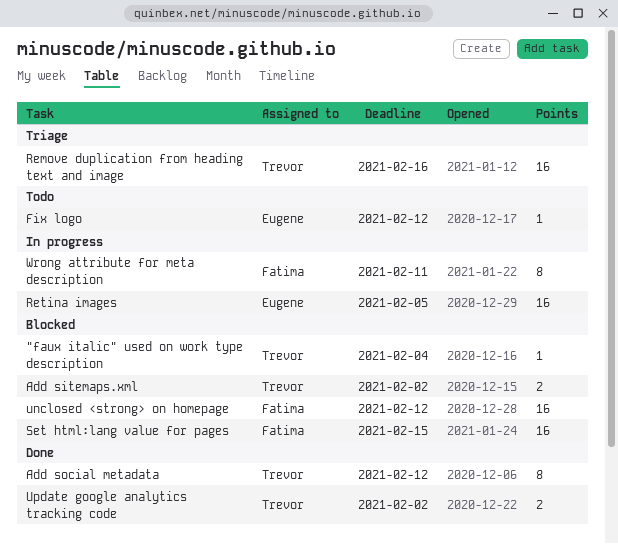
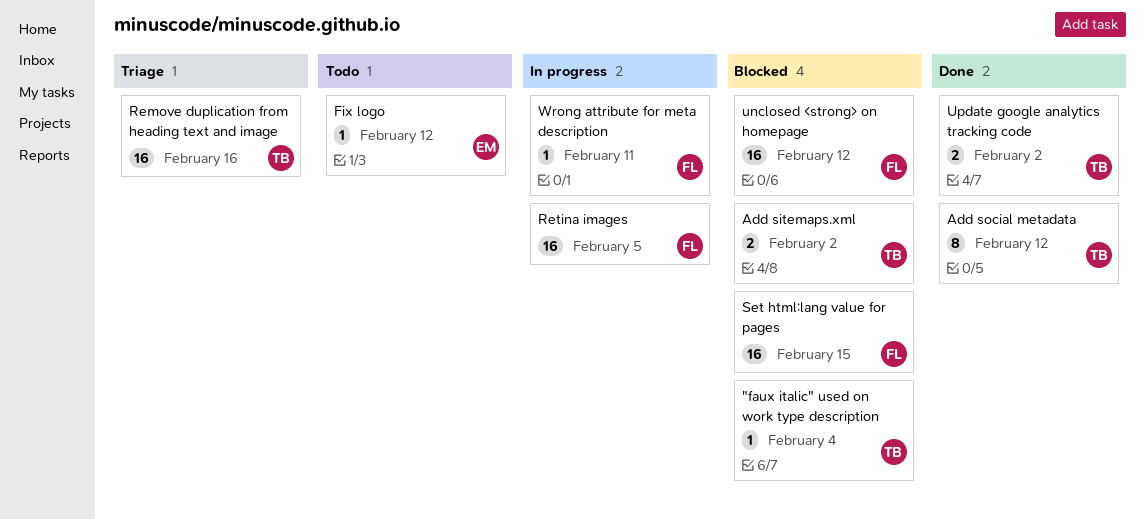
Retina images, owner: Eugene -> Fatima
Wrong attribute for meta description, estimate: 8 -> 1

